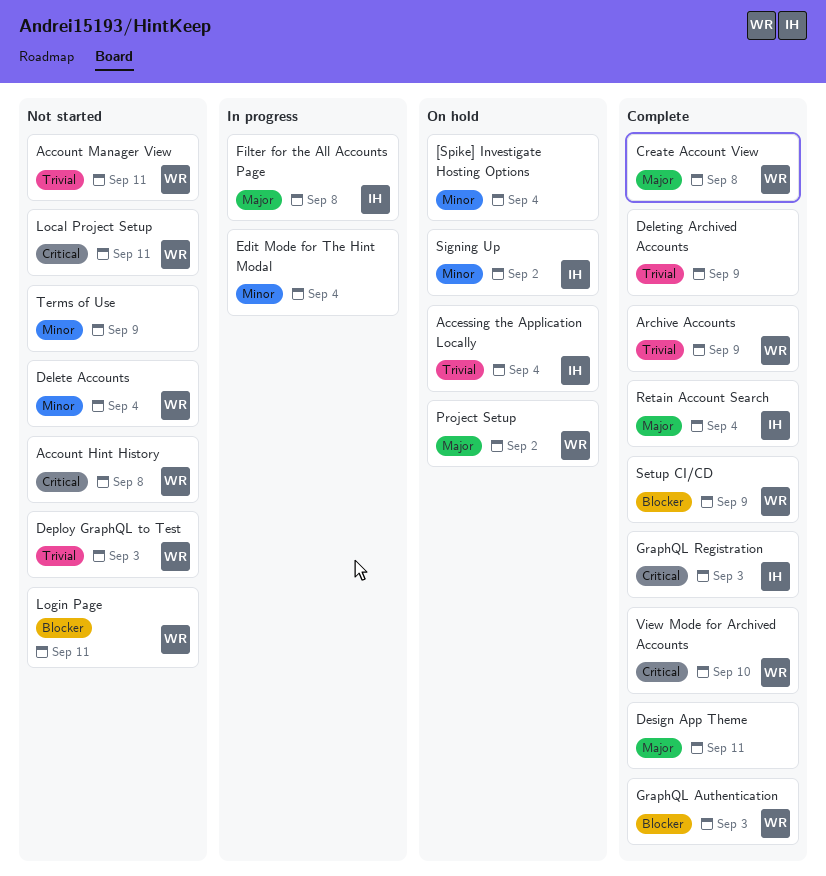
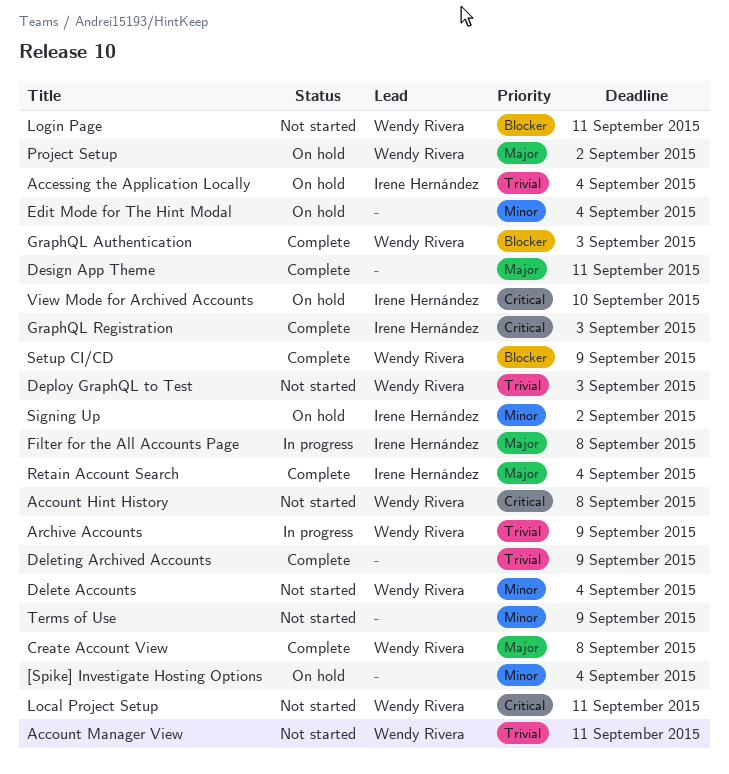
Archive Accounts, status: Complete -> In progress
Edit Mode for The Hint Modal, status: In progress -> On hold
View Mode for Archived Accounts, status: Complete -> On hold
View Mode for Archived Accounts, owner: Wendy Rivera -> Irene Hernández

